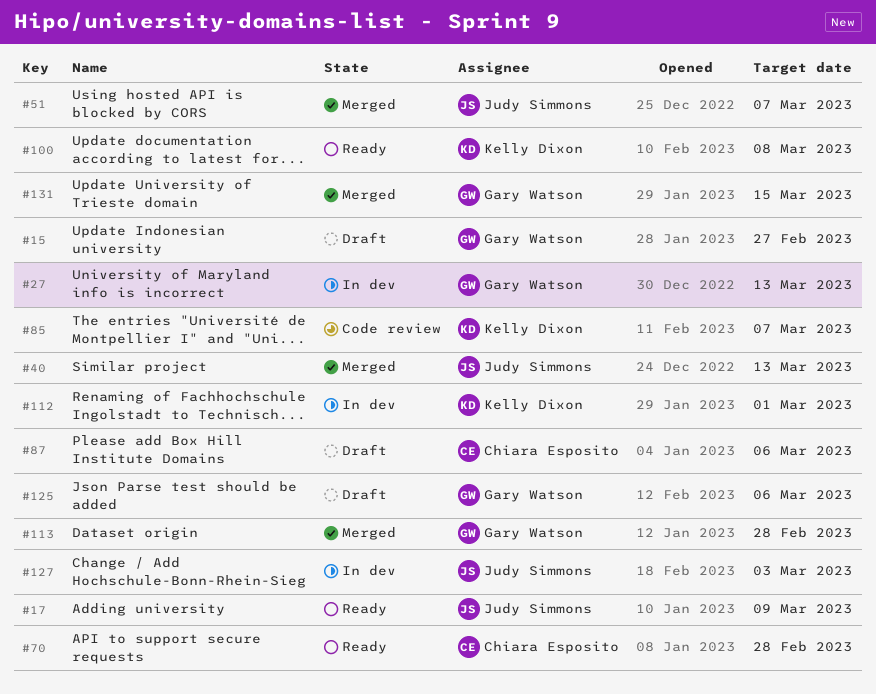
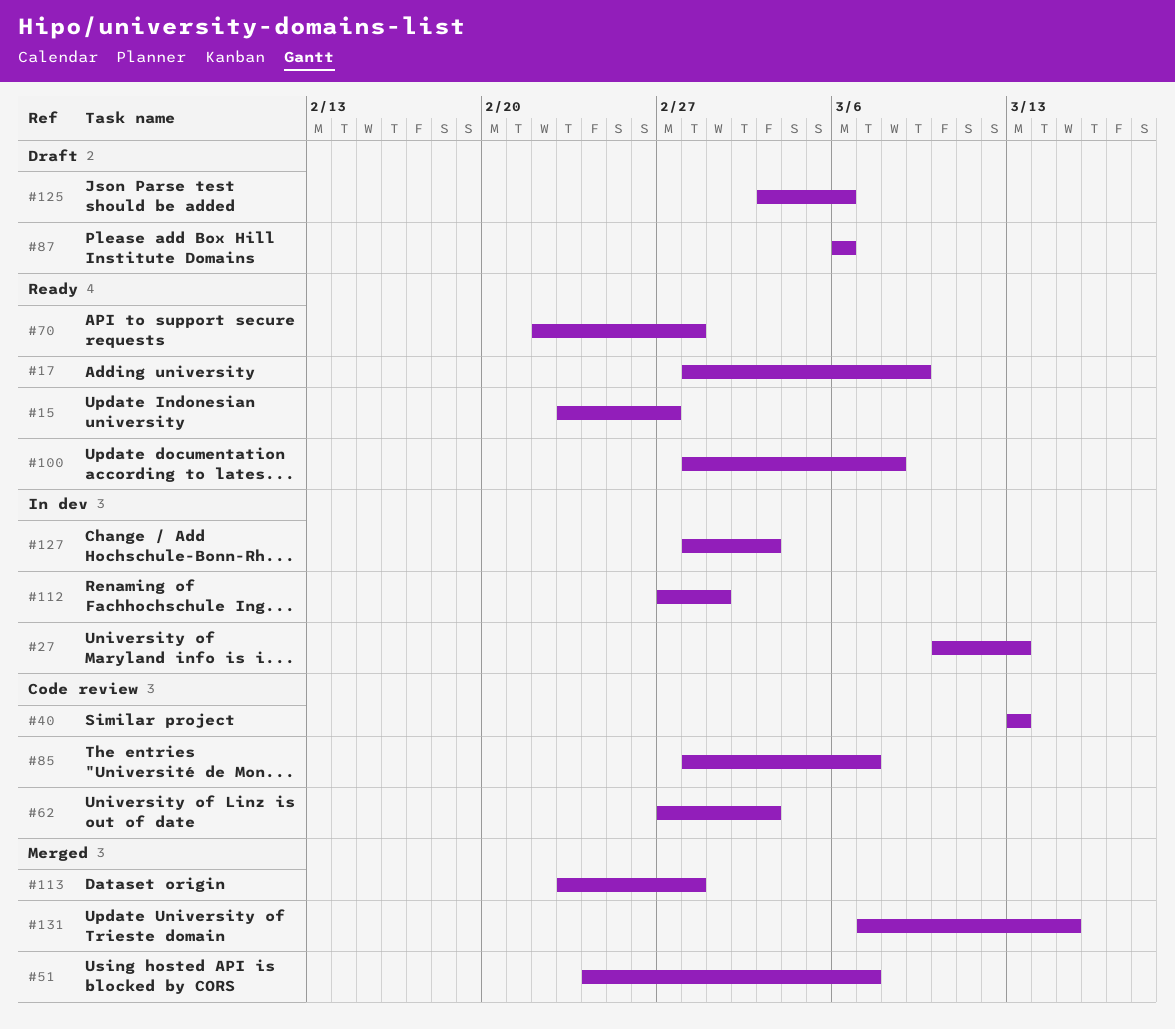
#15, status: Draft -> Ready
#40, status: Merged -> Code review
#62: none -> present

